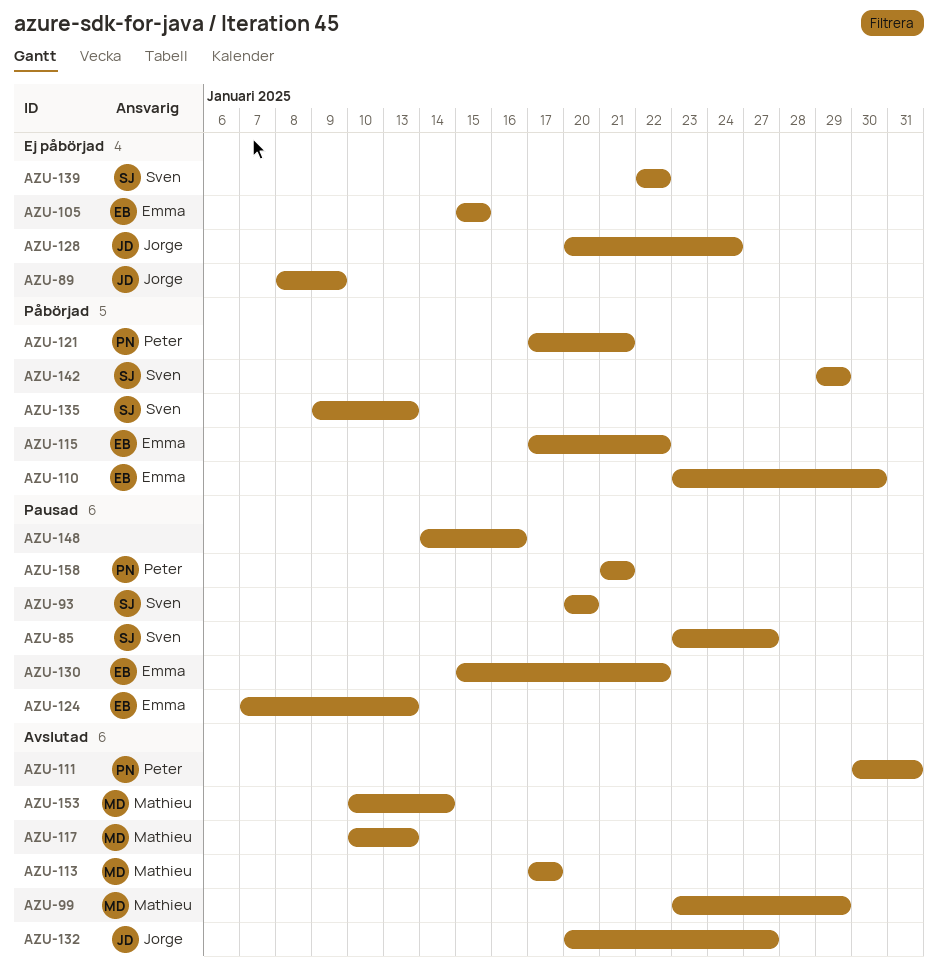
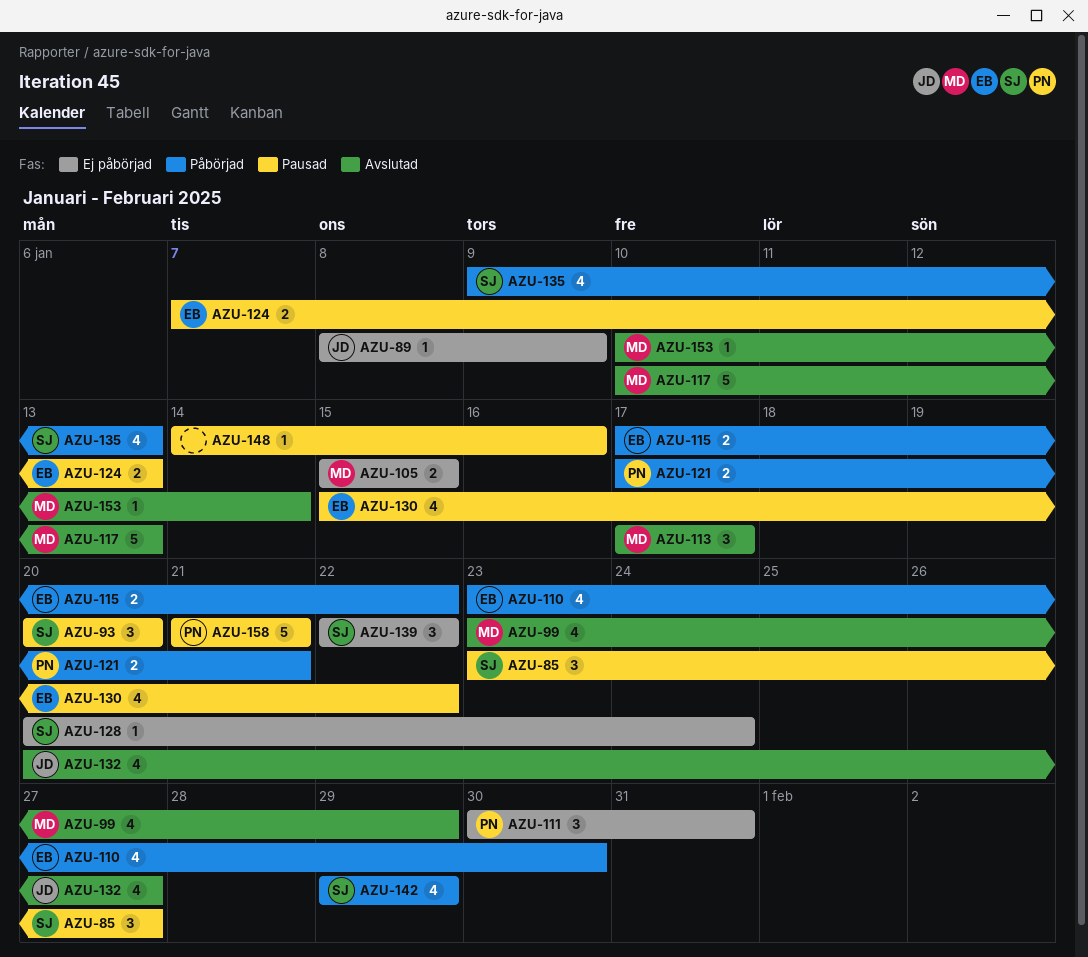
AZU-105, owner: Emma -> Mathieu
AZU-111, status: Avslutad -> Ej påbörjad
AZU-128, owner: Jorge -> Sven

